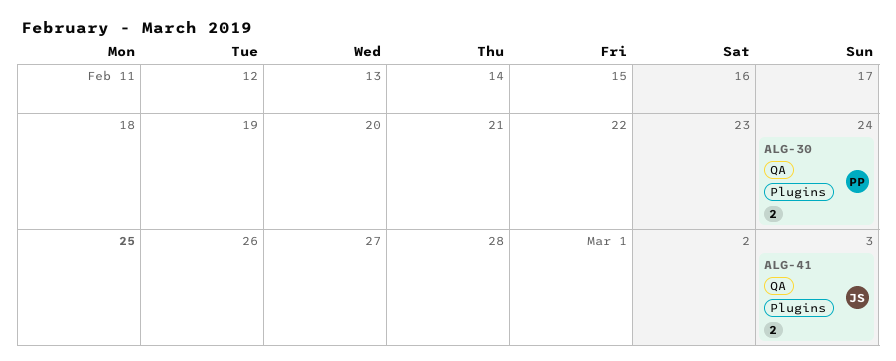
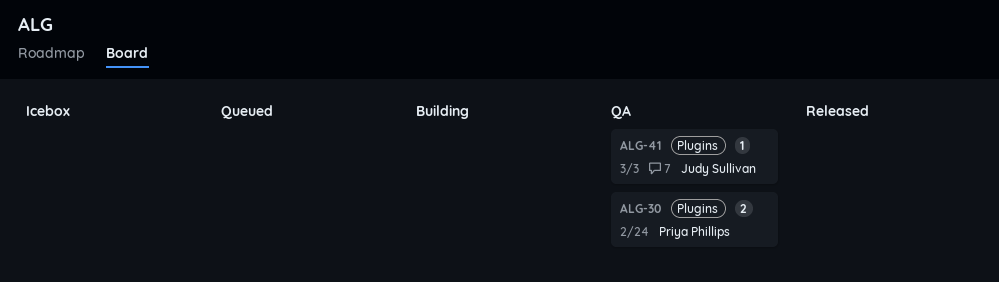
ALG-41, estimate: 2 -> 1

